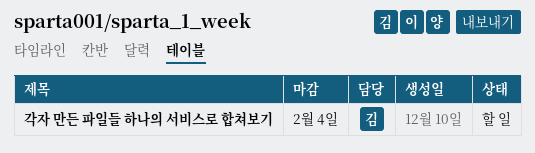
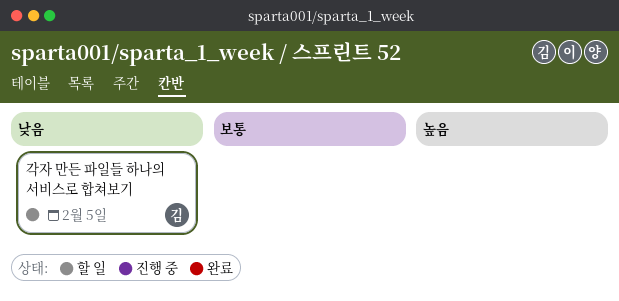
각자 만든 파일들 하나의 서비스로 합쳐보기, due: Feb 4 -> Feb 5

